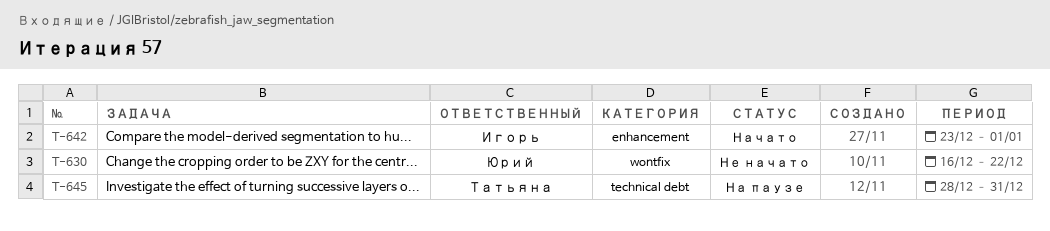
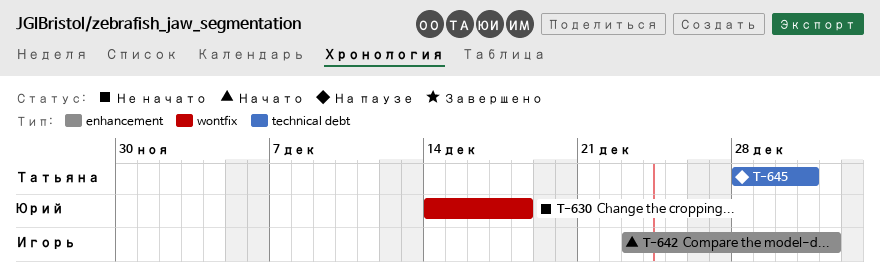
T-630, start: Dec 16 -> Dec 14
T-630, due: Dec 22 -> Dec 18

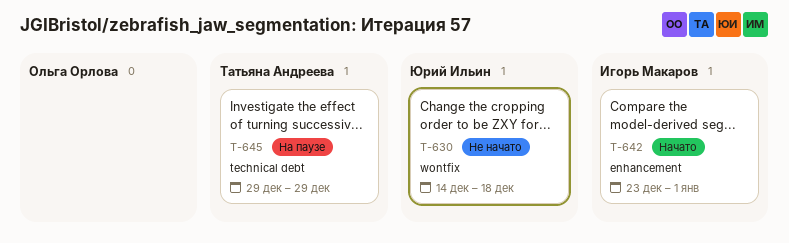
T-645, start: Dec 28 -> Dec 29
T-645, due: Dec 31 -> Dec 29

